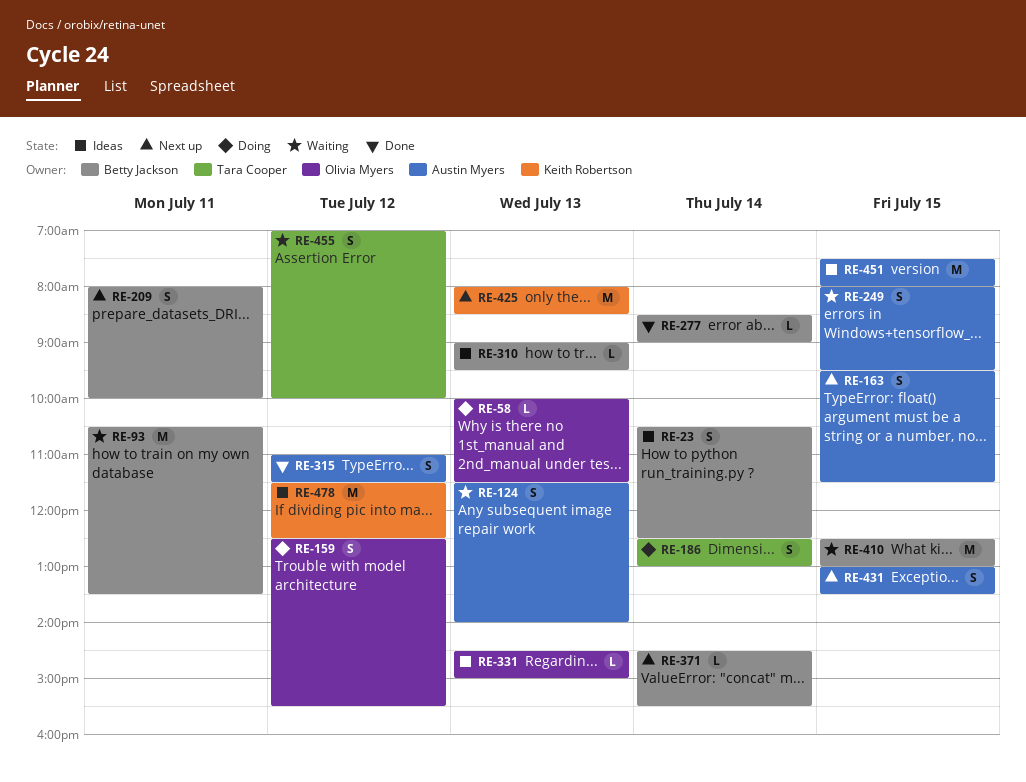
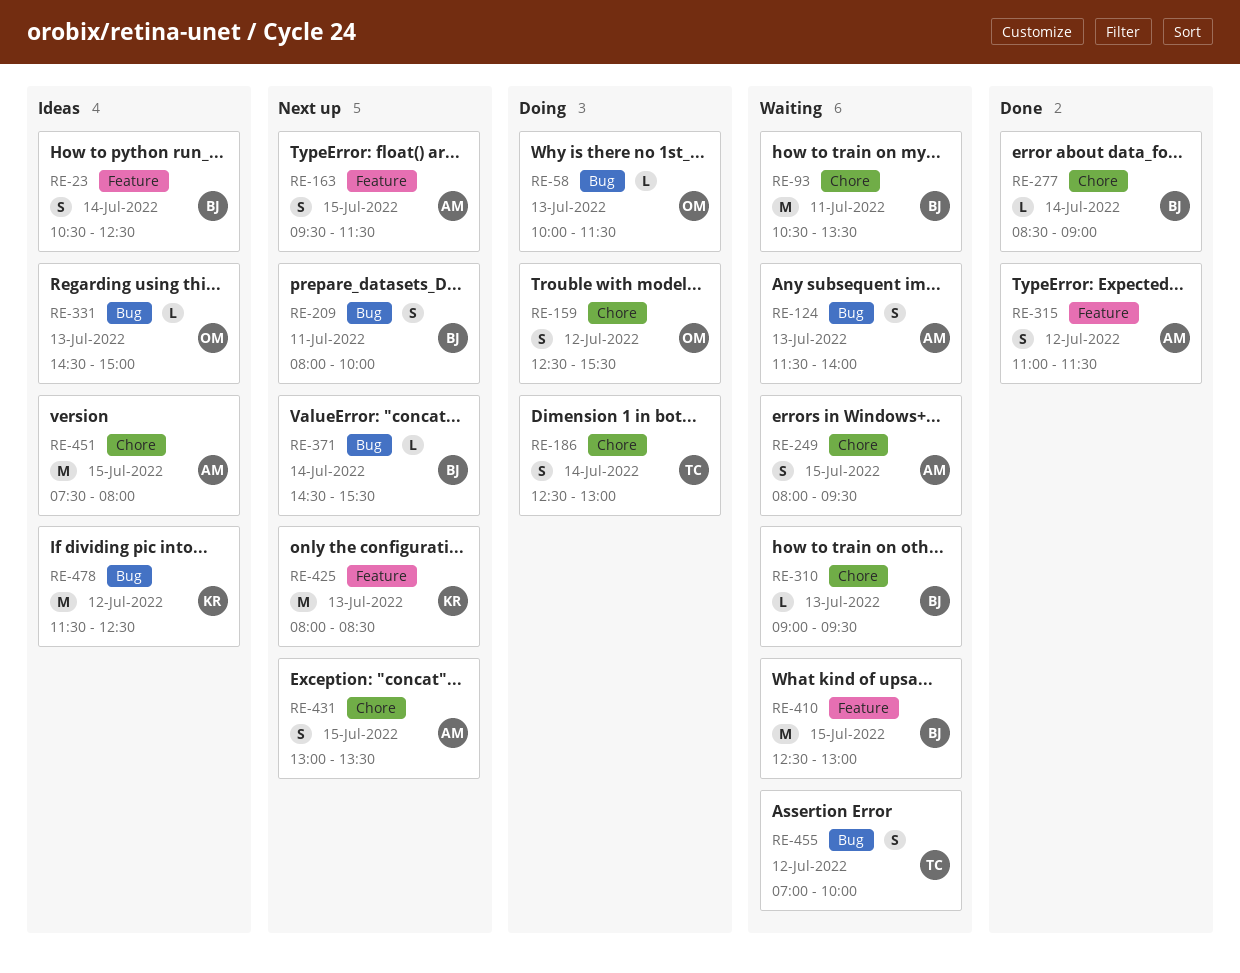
RE-310, status: Ideas -> Waiting

